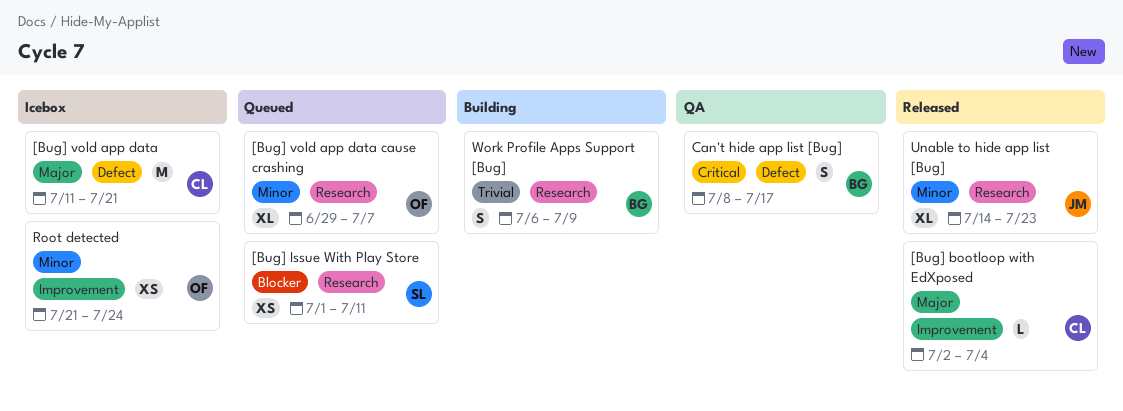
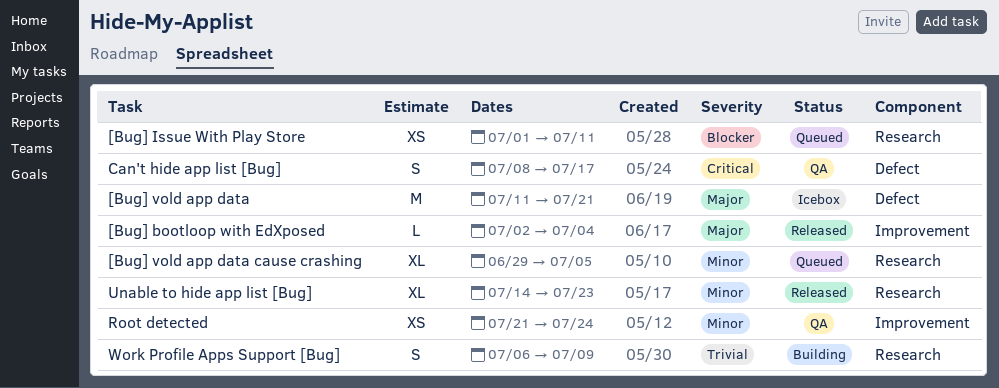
[Bug] vold app data cause crashing, due: Jul 7 -> Jul 5
Root detected, status: Icebox -> QA

